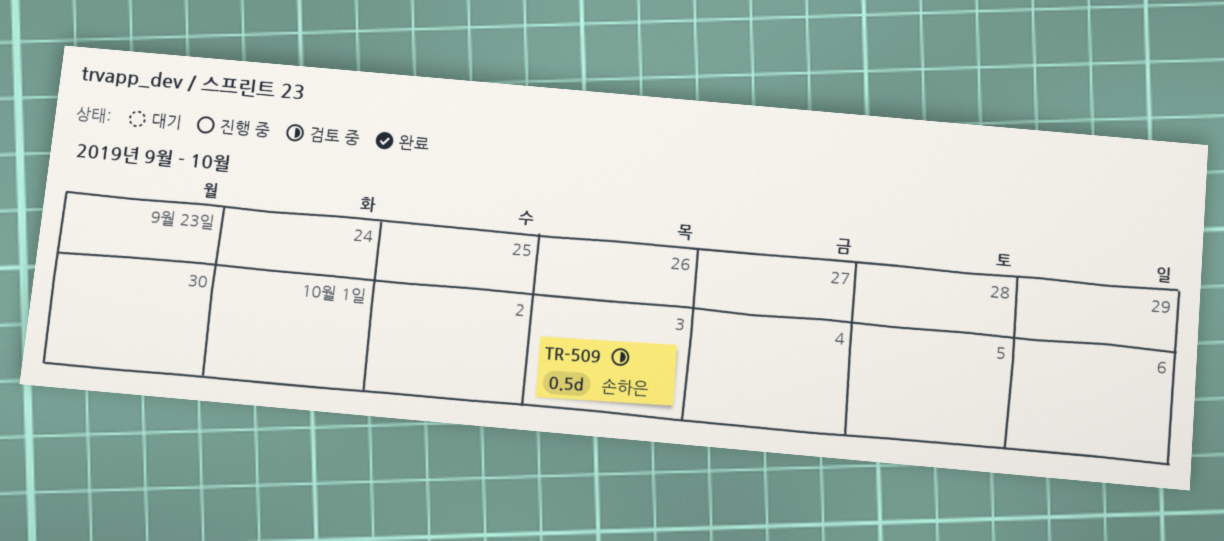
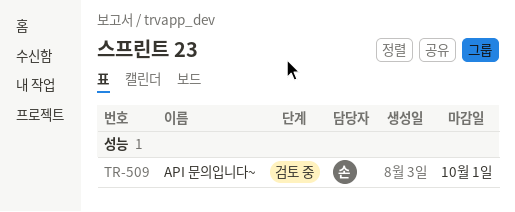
TR-509, due: Oct 3 -> Oct 1

